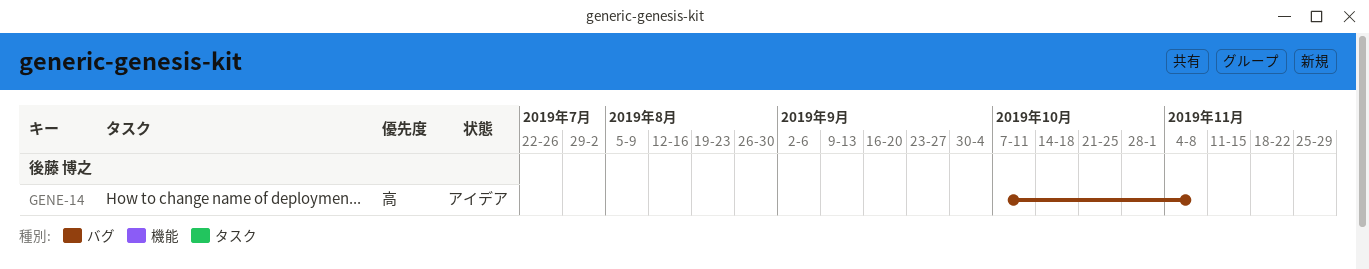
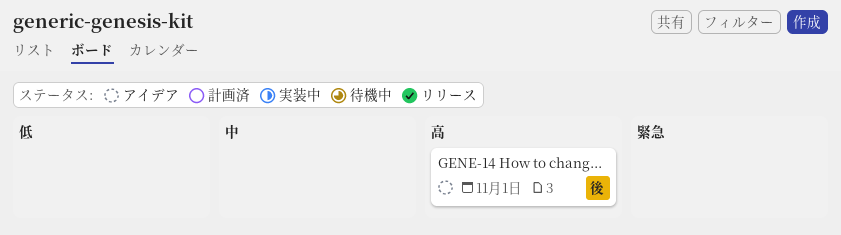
GENE-14, due: Nov 8 -> Nov 1

